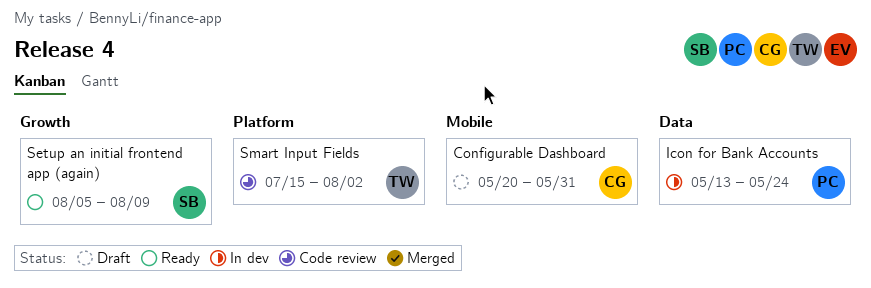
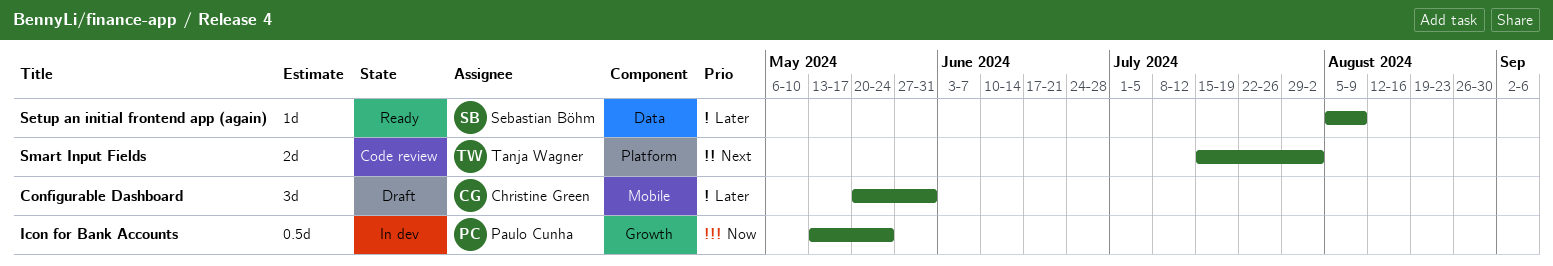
Icon for Bank Accounts, label: Data -> Growth
Setup an initial frontend app (again), label: Growth -> Data

